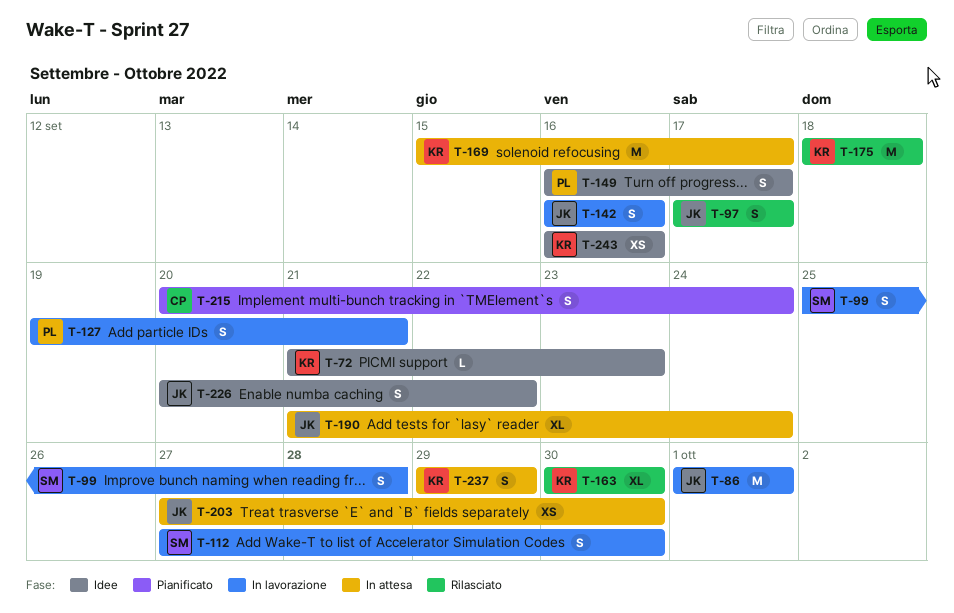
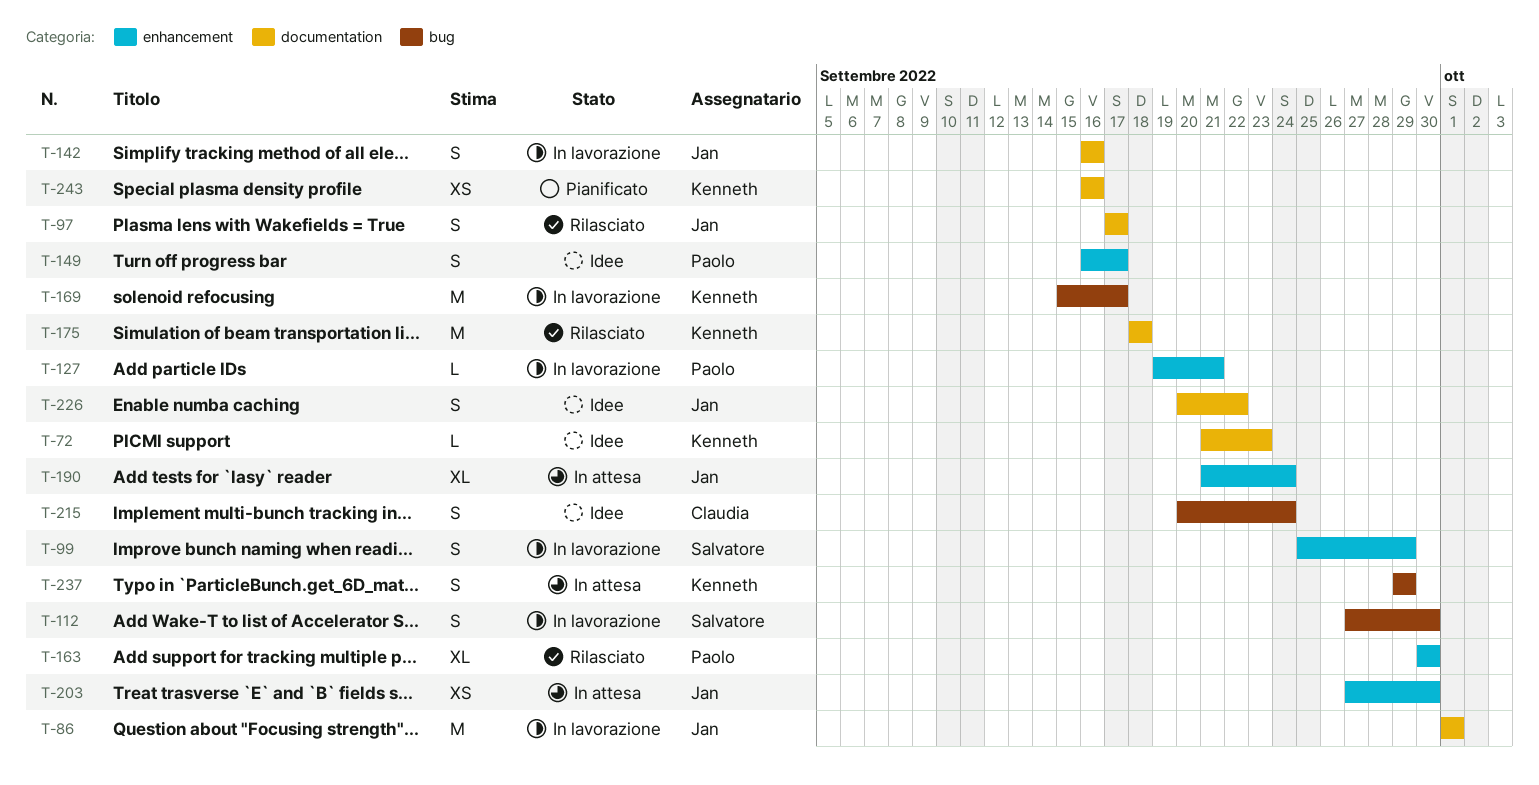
T-99, due: Sep 28 -> Sep 29
T-127, estimate: S -> L
T-163, owner: Kenneth -> Paolo
T-169, status: In attesa -> In lavorazione
T-215, status: Pianificato -> Idee
T-243, status: Idee -> Pianificato

